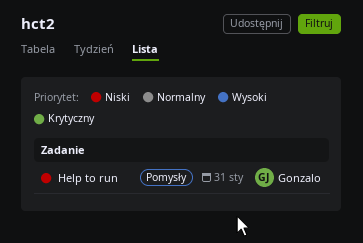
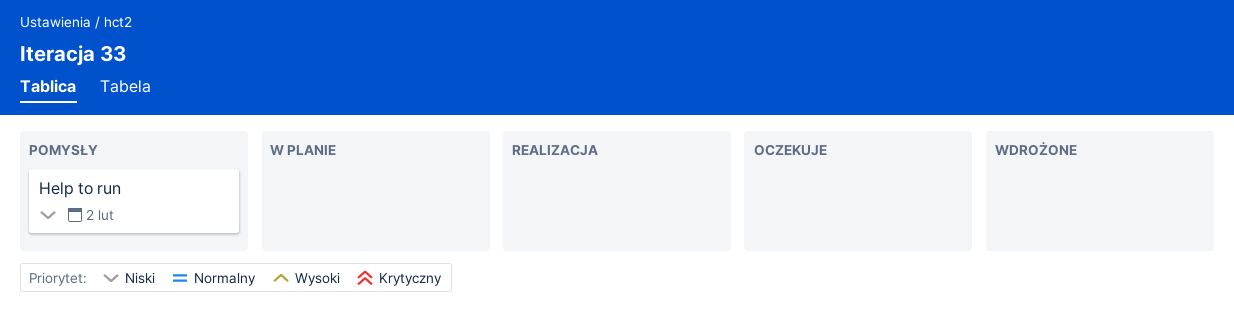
Help to run, due: Jan 31 -> Feb 2

